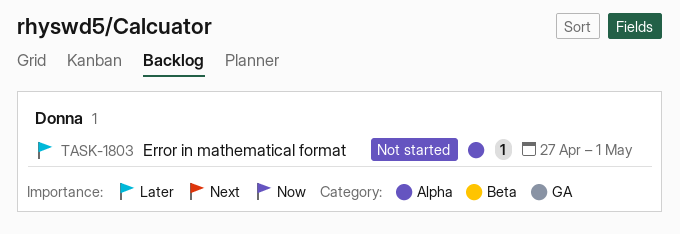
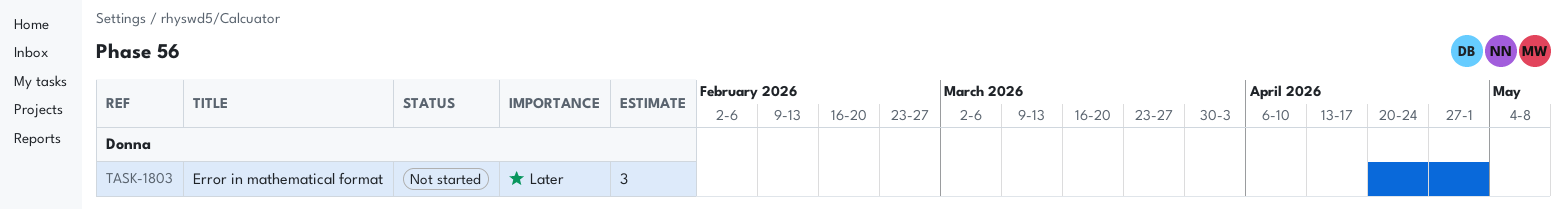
TASK-1803, estimate: 1 -> 3
TASK-1803, start: Apr 27 -> Apr 20

